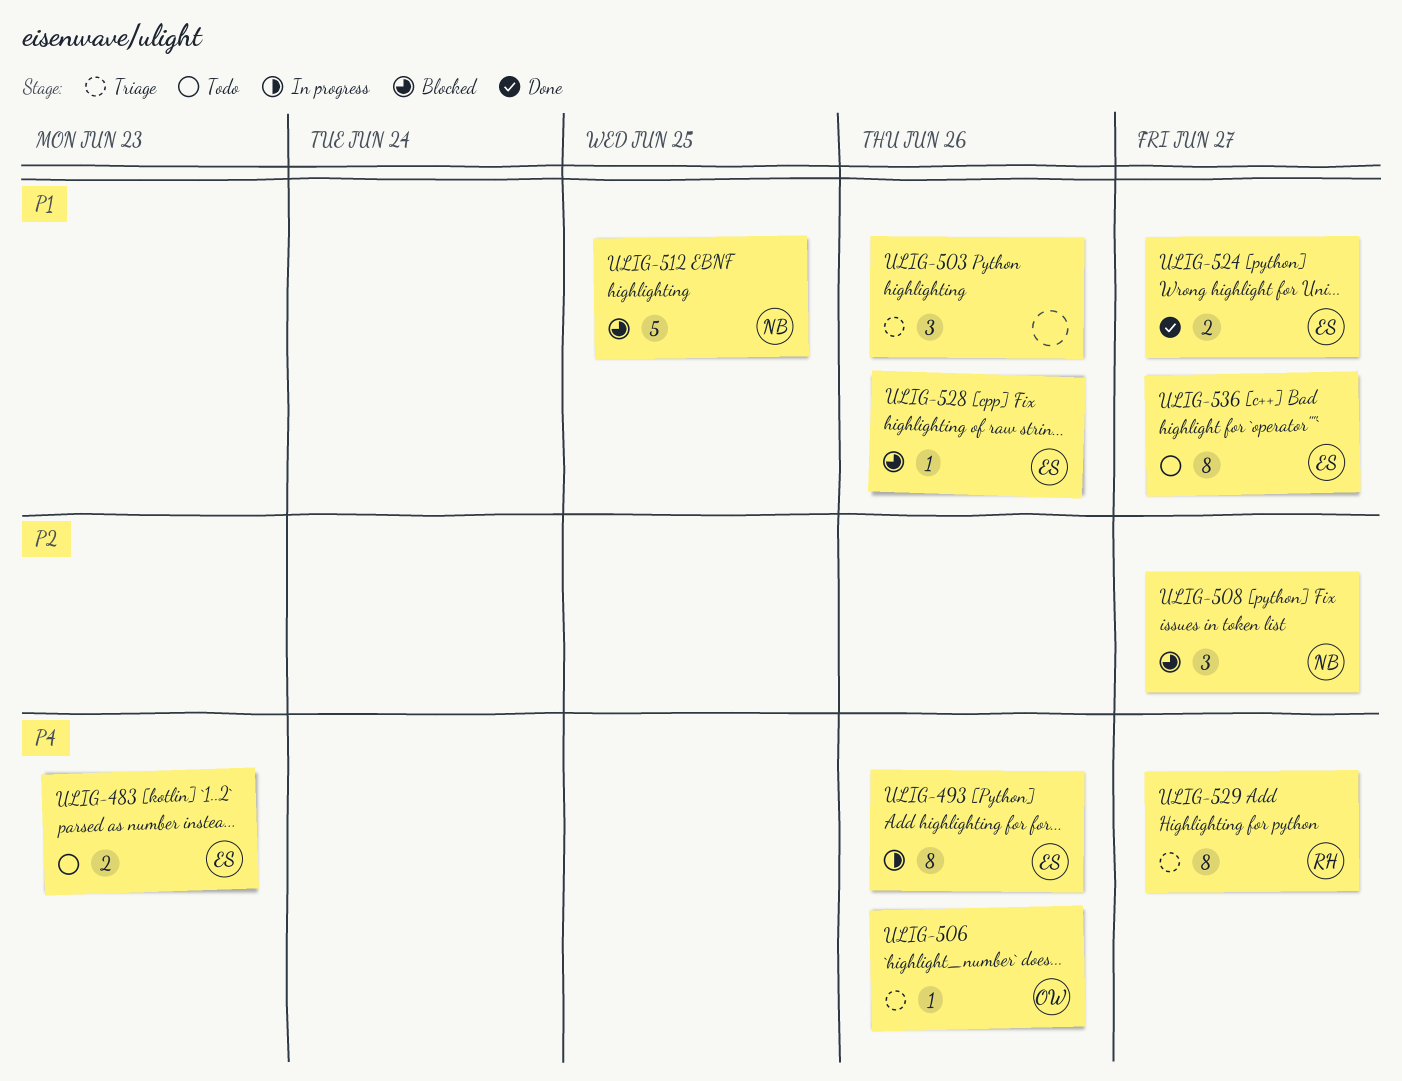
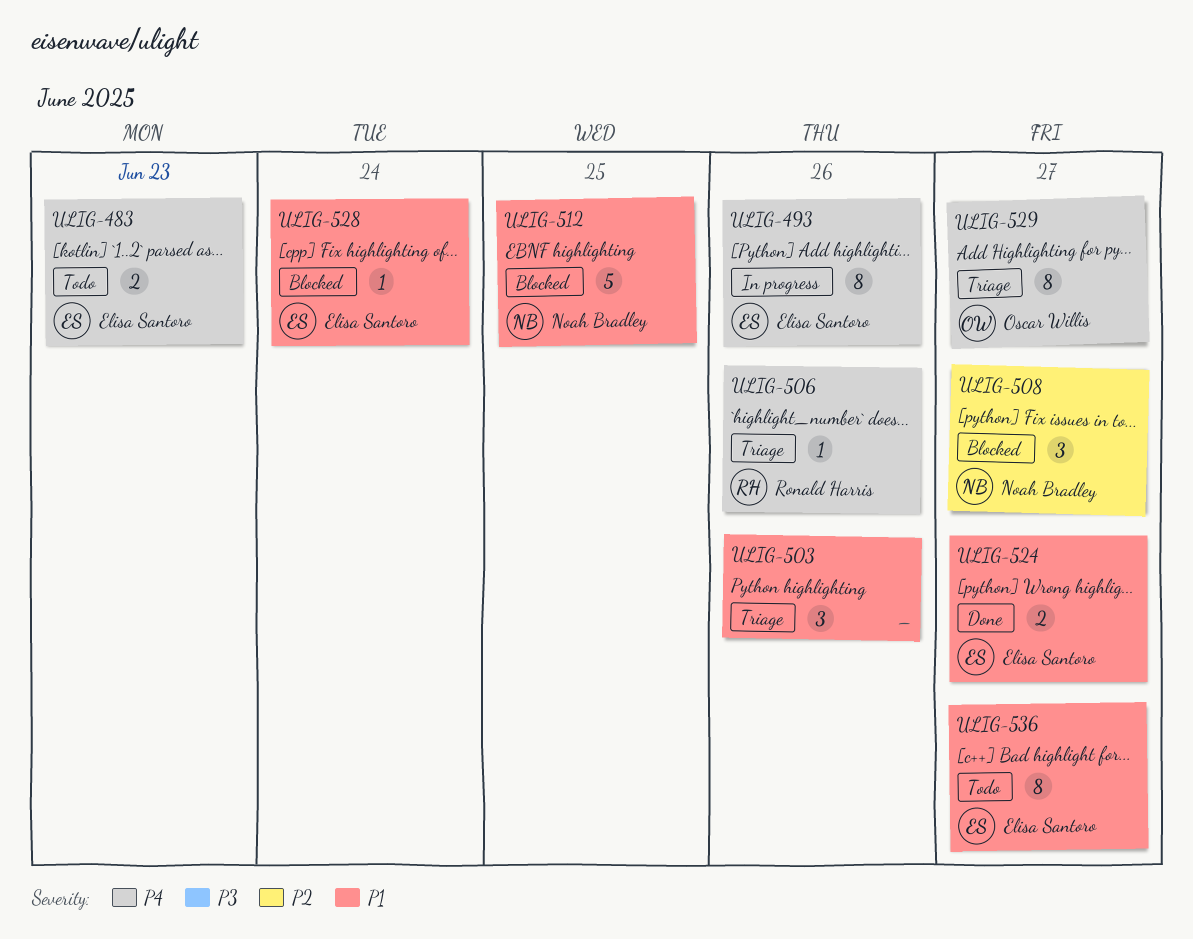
ULIG-506, owner: Oscar Willis -> Ronald Harris
ULIG-528, due: Jun 26 -> Jun 24
ULIG-529, owner: Ronald Harris -> Oscar Willis

